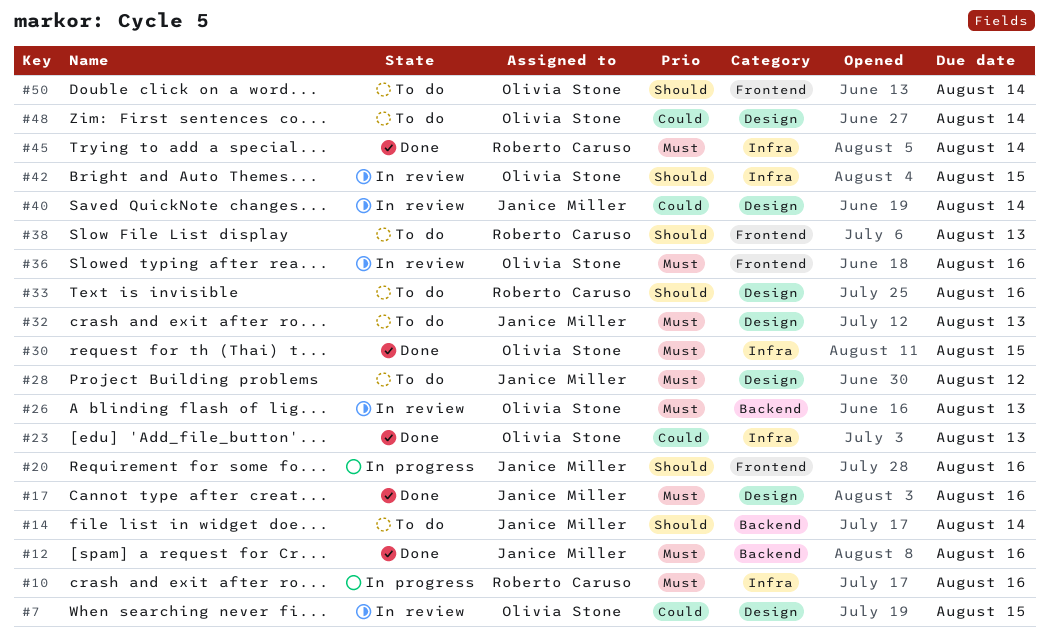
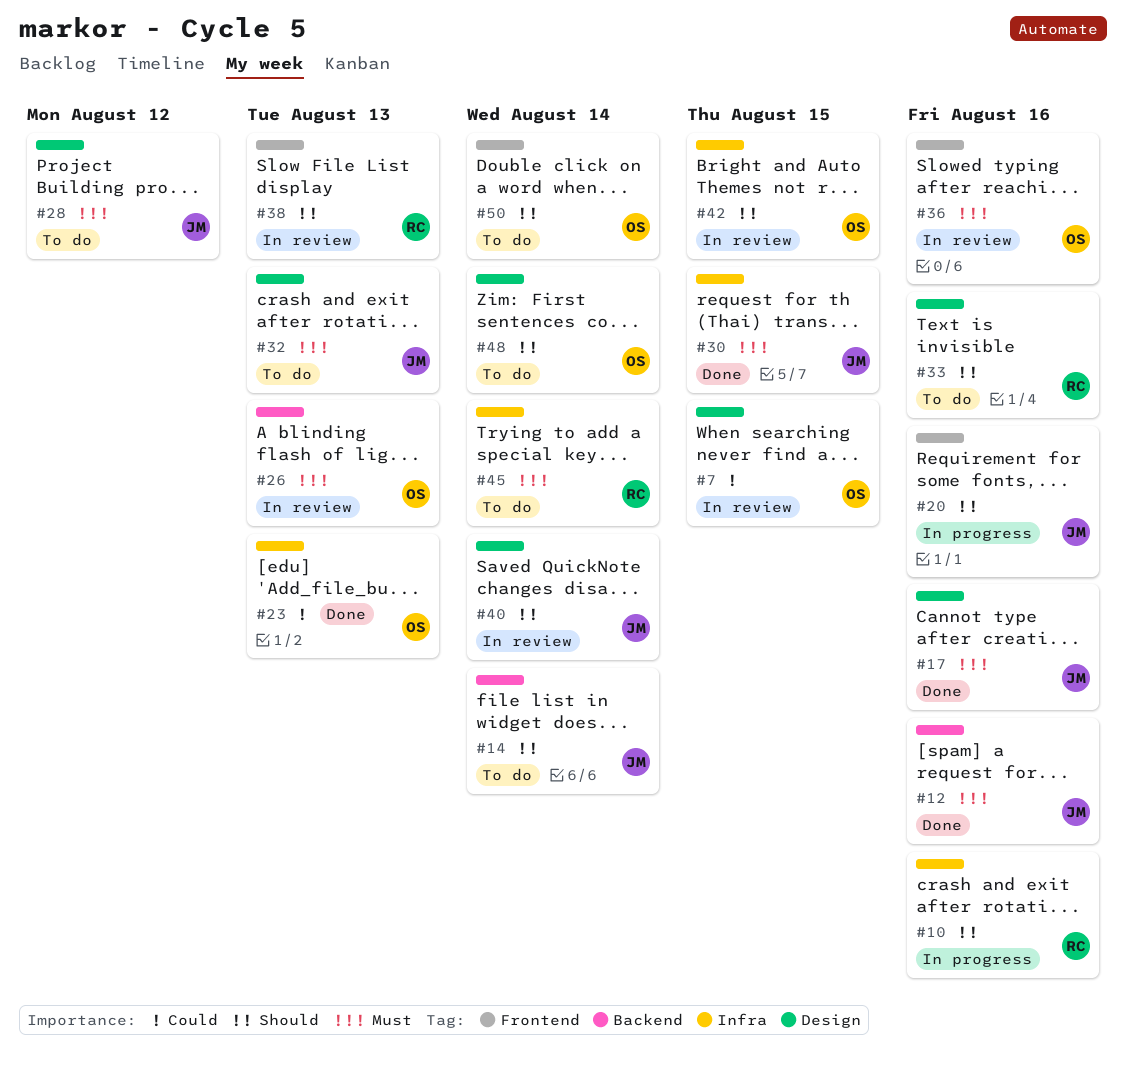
#10, priority: Must -> Should
#30, owner: Olivia Stone -> Janice Miller
#38, status: To do -> In review
#40, priority: Could -> Should
#45, status: Done -> To do
#48, priority: Could -> Should

